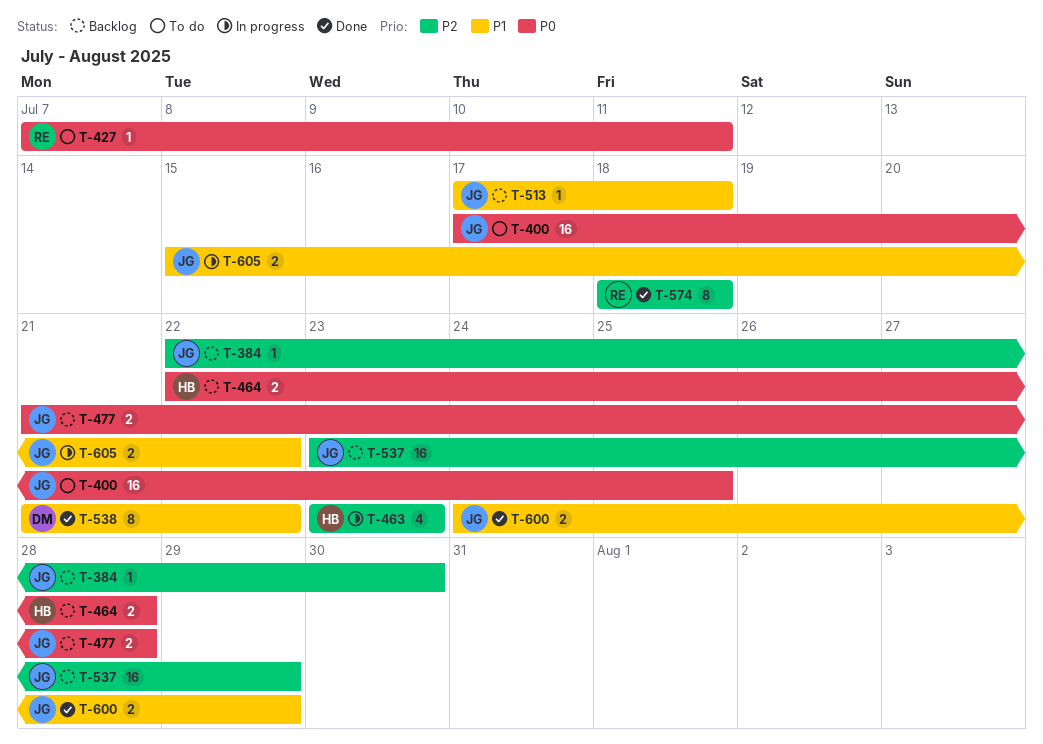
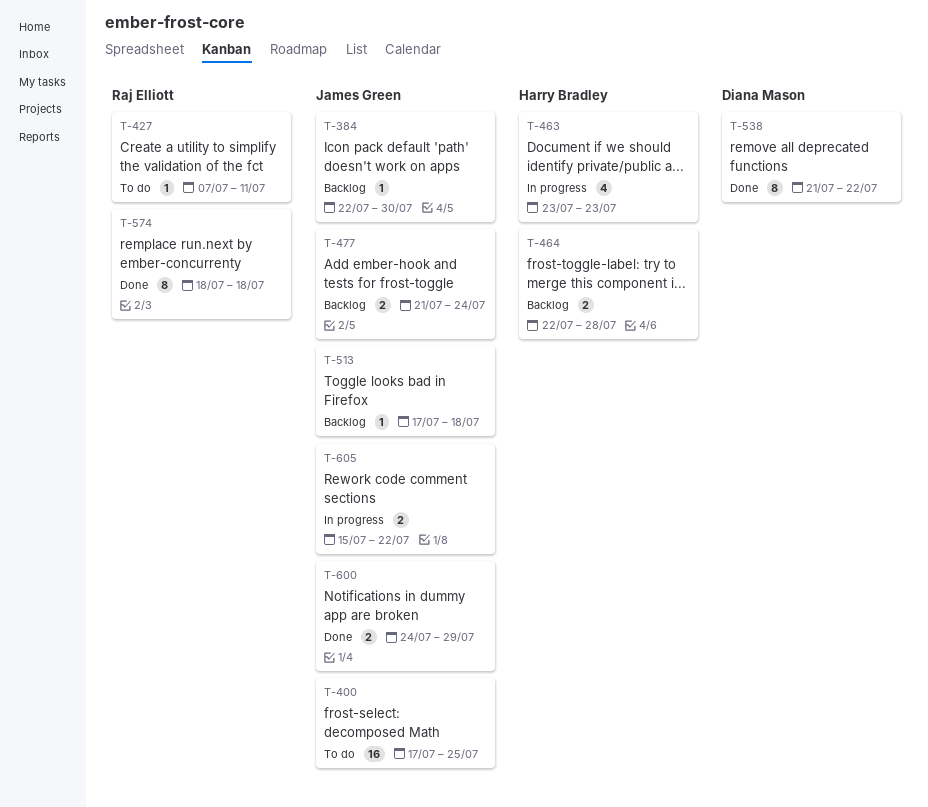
T-477, due: Jul 28 -> Jul 24
T-537: present -> none

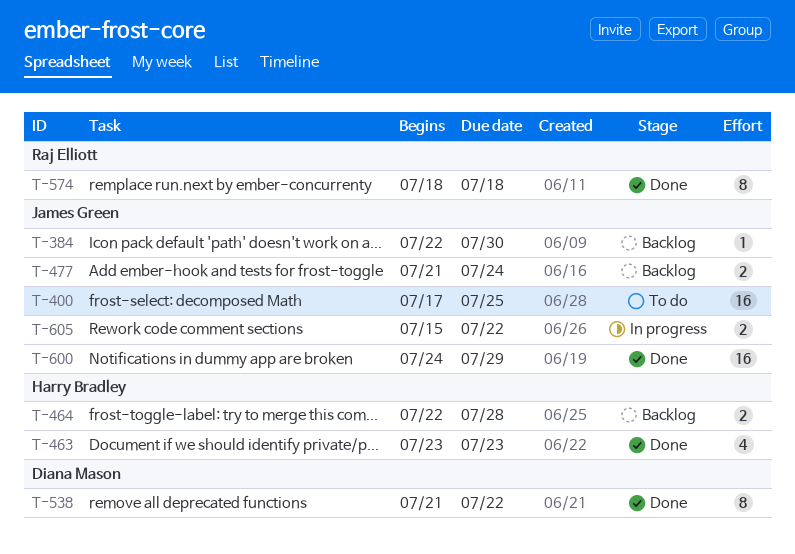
T-427: present -> none
T-463, status: In progress -> Done
T-513: present -> none
T-600, estimate: 2 -> 16

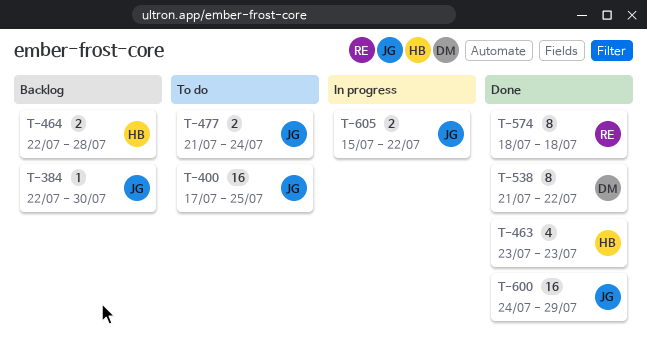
T-477, status: Backlog -> To do

